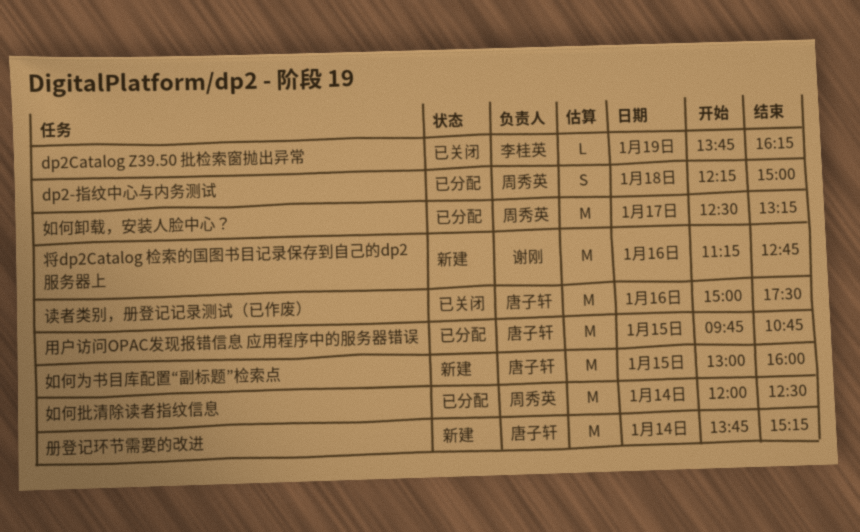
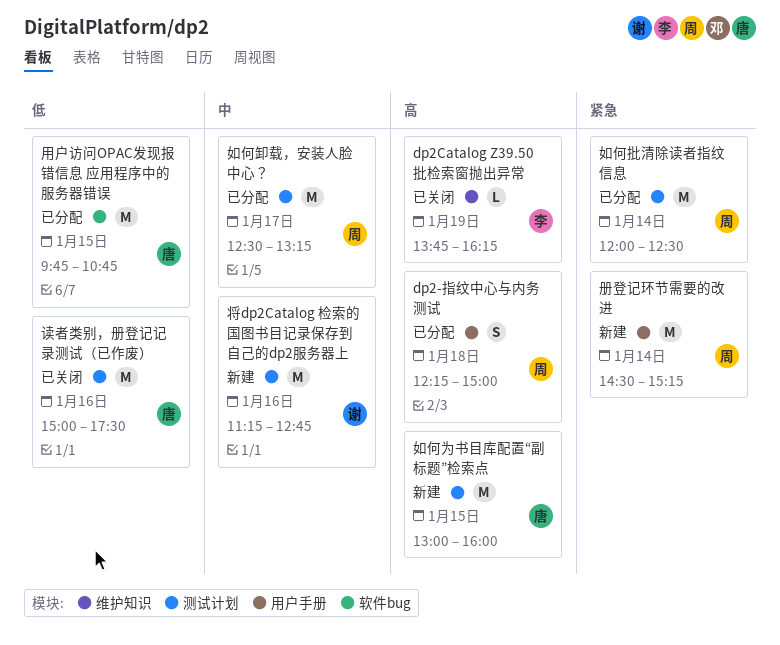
册登记环节需要的改进, owner: 唐子轩 -> 周秀英
册登记环节需要的改进, begins: 13:45 -> 14:30

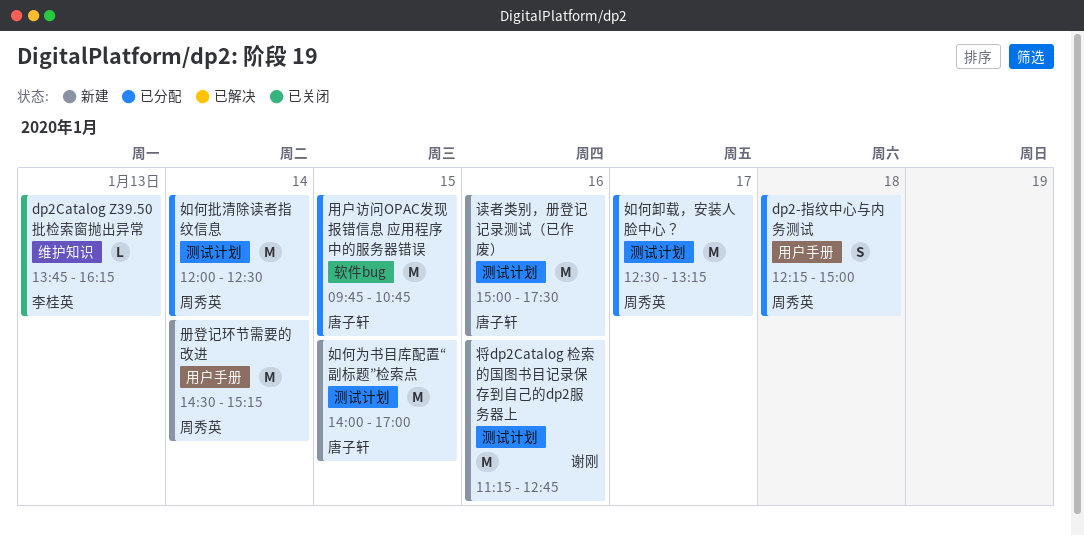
dp2Catalog Z39.50 批检索窗抛出异常, day: Jan 19 -> Jan 13
如何为书目库配置“副标题”检索点, begins: 13:00 -> 14:00
如何为书目库配置“副标题”检索点, ends: 16:00 -> 17:00
读者类别，册登记记录测试（已作废）, status: 已关闭 -> 新建

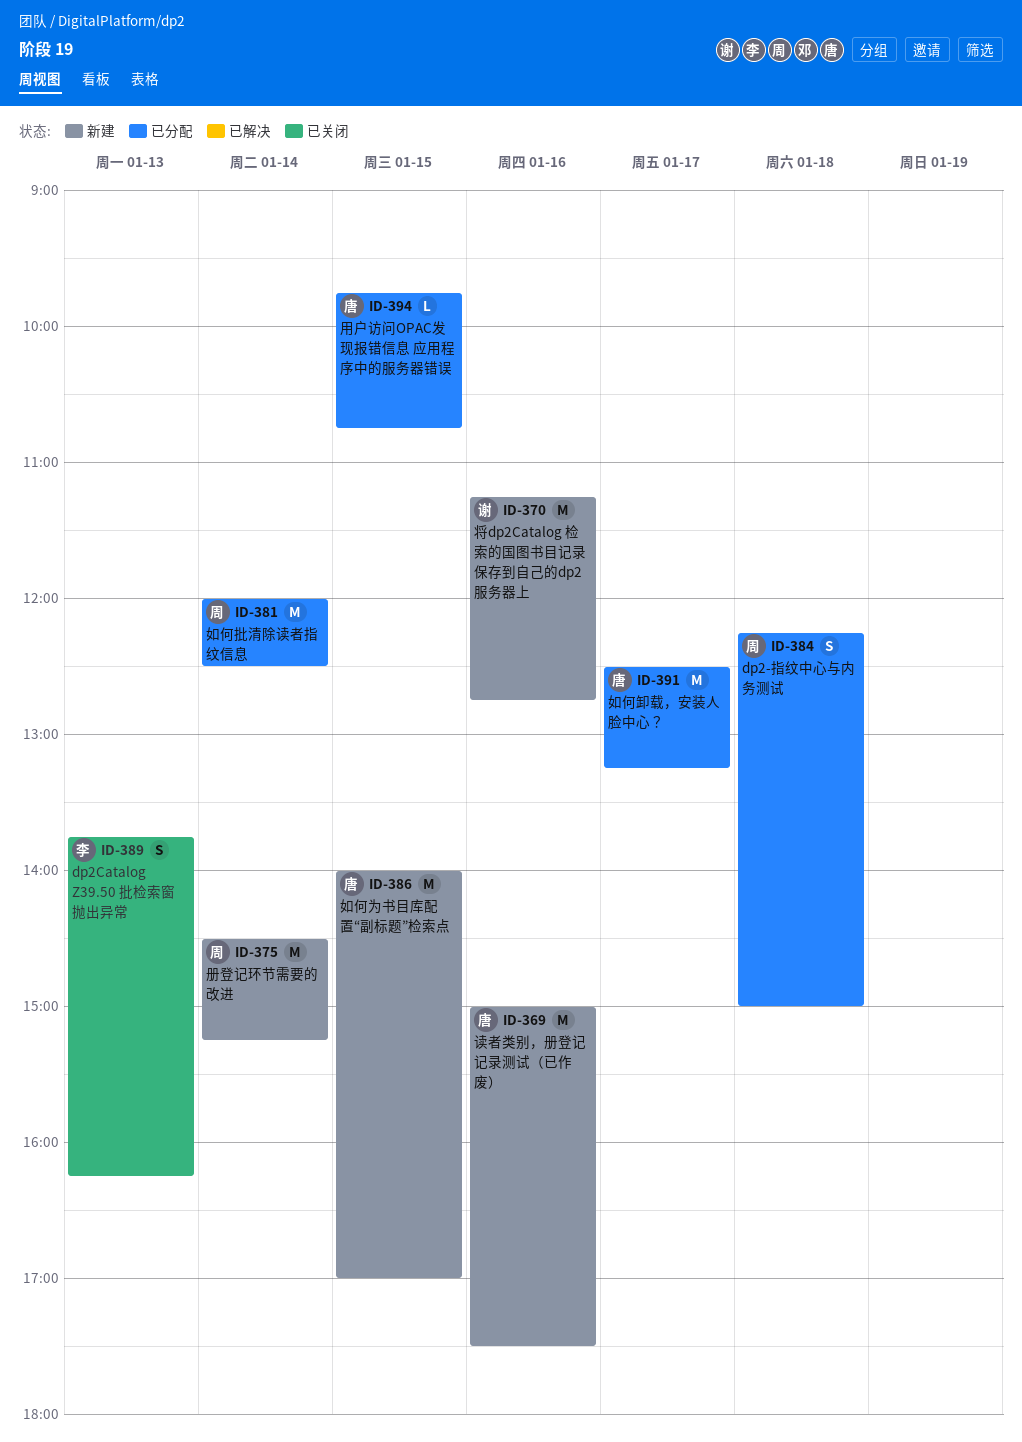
dp2Catalog Z39.50 批检索窗抛出异常, estimate: L -> S
如何卸载，安装人脸中心？, owner: 周秀英 -> 唐子轩
用户访问OPAC发现报错信息 应用程序中的服务器错误, estimate: M -> L

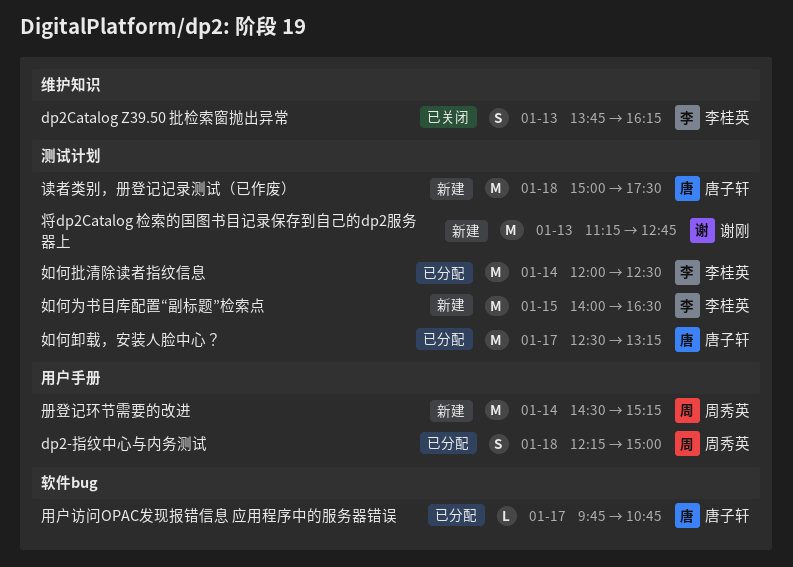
如何为书目库配置“副标题”检索点, owner: 唐子轩 -> 李桂英
如何为书目库配置“副标题”检索点, ends: 17:00 -> 16:30
如何批清除读者指纹信息, owner: 周秀英 -> 李桂英
将dp2Catalog 检索的国图书目记录保存到自己的dp2服务器上, day: Jan 16 -> Jan 13
用户访问OPAC发现报错信息 应用程序中的服务器错误, day: Jan 15 -> Jan 17
读者类别，册登记记录测试（已作废）, day: Jan 16 -> Jan 18

